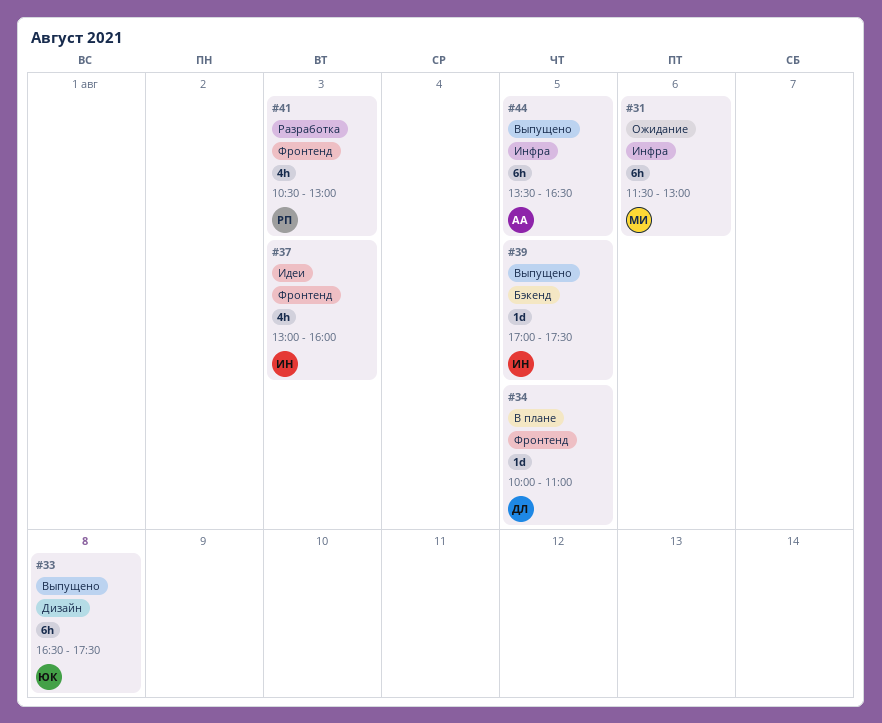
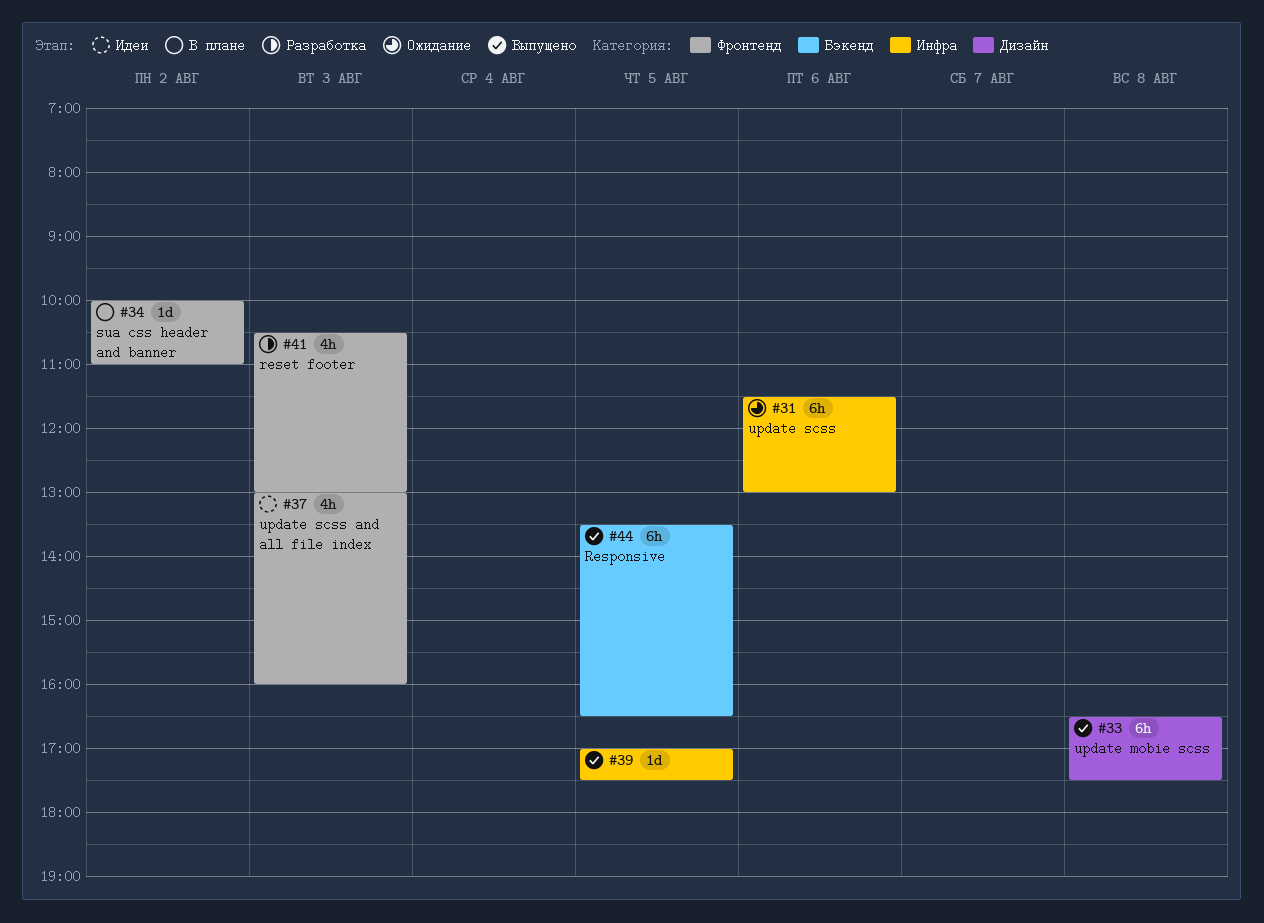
#34, day: Aug 5 -> Aug 2
#39, label: Бэкенд -> Инфра
#44, label: Инфра -> Бэкенд

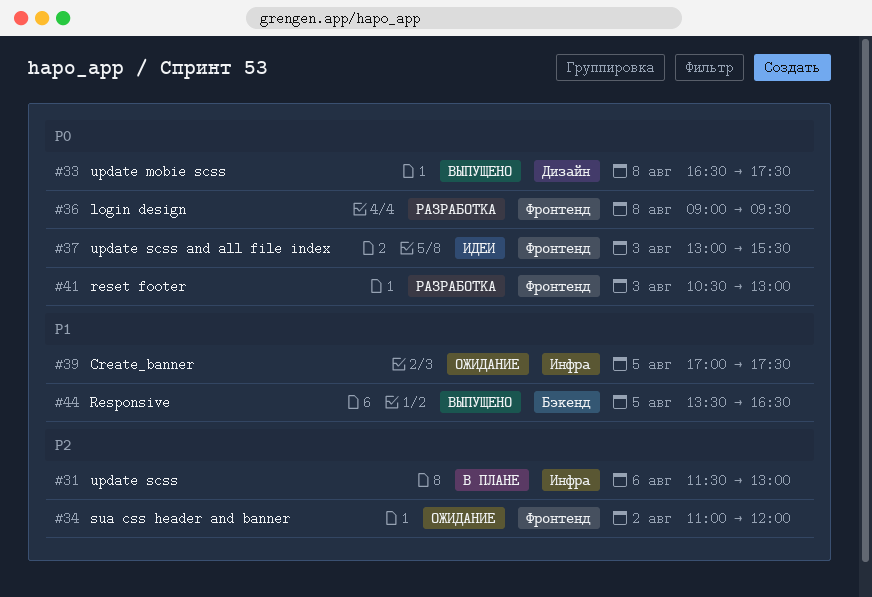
#31, status: Ожидание -> В плане
#34, status: В плане -> Ожидание
#34, begins: 10:00 -> 11:00
#34, ends: 11:00 -> 12:00
#36: none -> present
#37, ends: 16:00 -> 15:30
#39, status: Выпущено -> Ожидание

